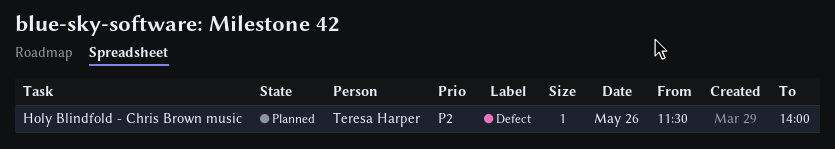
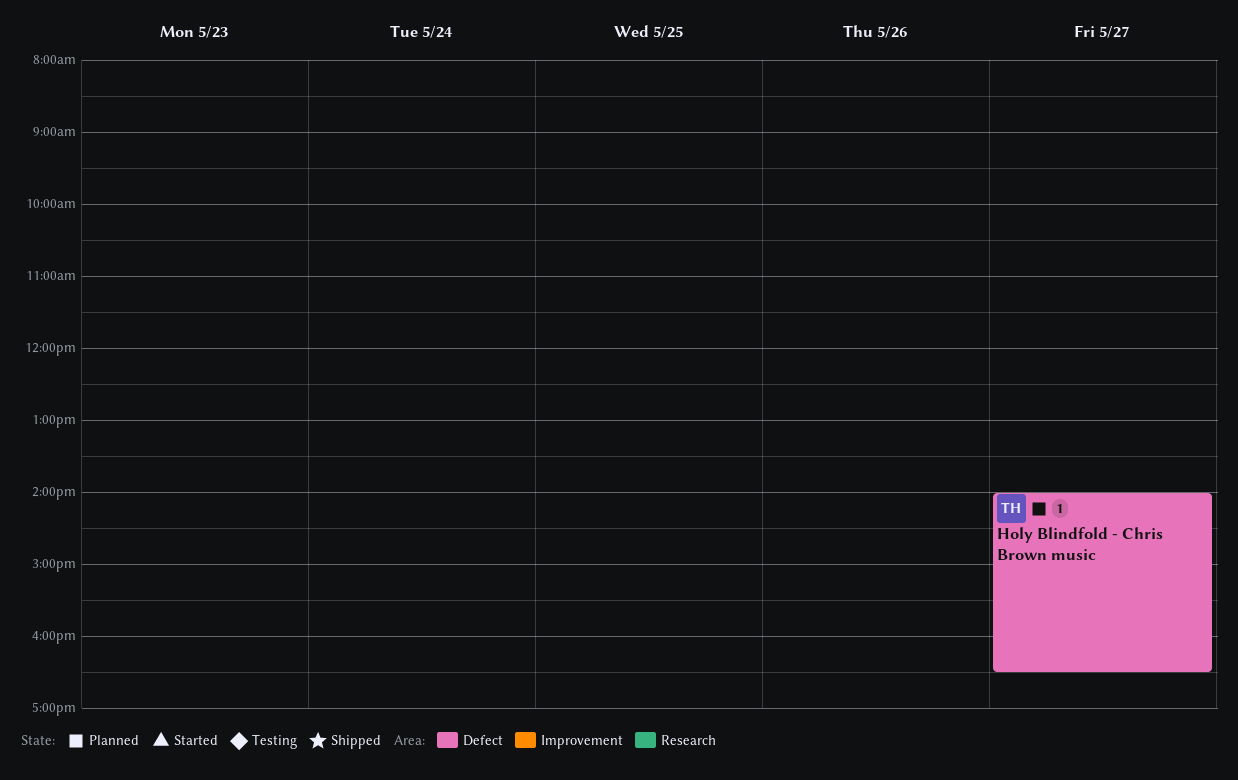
Holy Blindfold - Chris Brown music, day: May 26 -> May 27
Holy Blindfold - Chris Brown music, begins: 11:30 -> 14:00
Holy Blindfold - Chris Brown music, ends: 14:00 -> 16:30

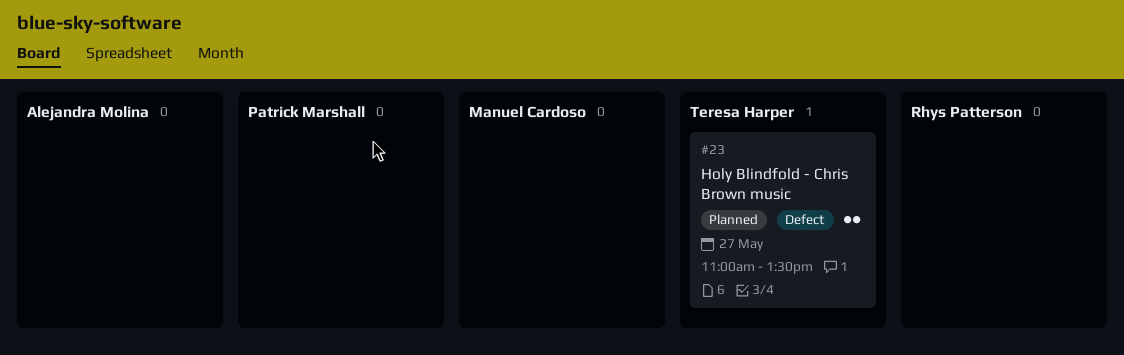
Holy Blindfold - Chris Brown music, estimate: 1 -> 2
Holy Blindfold - Chris Brown music, begins: 14:00 -> 11:00
Holy Blindfold - Chris Brown music, ends: 16:30 -> 13:30

